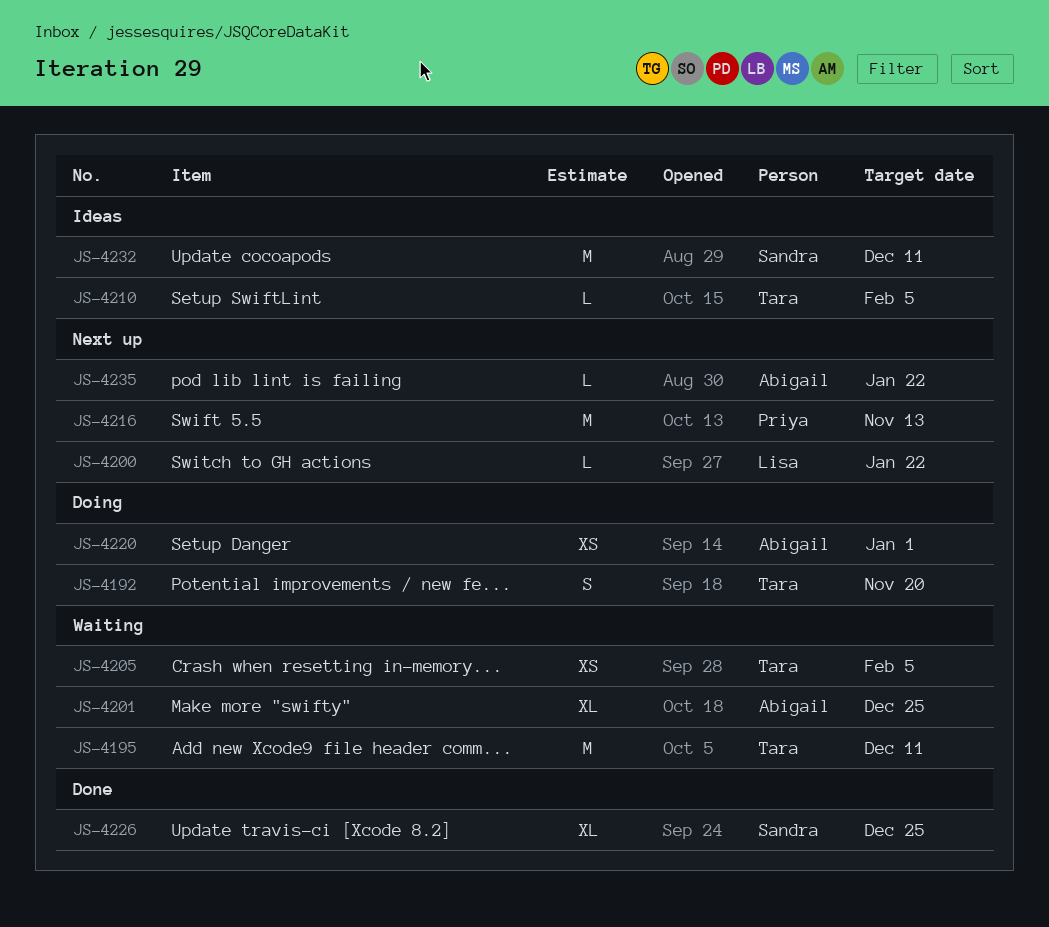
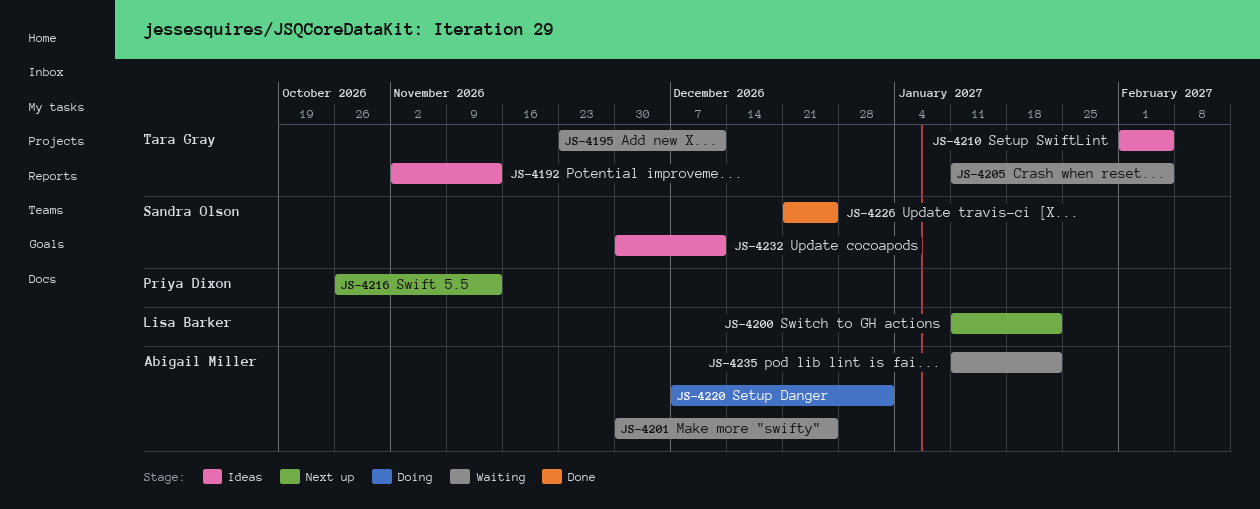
JS-4192, status: Doing -> Ideas
JS-4192, due: Nov 20 -> Nov 13
JS-4235, status: Next up -> Waiting

